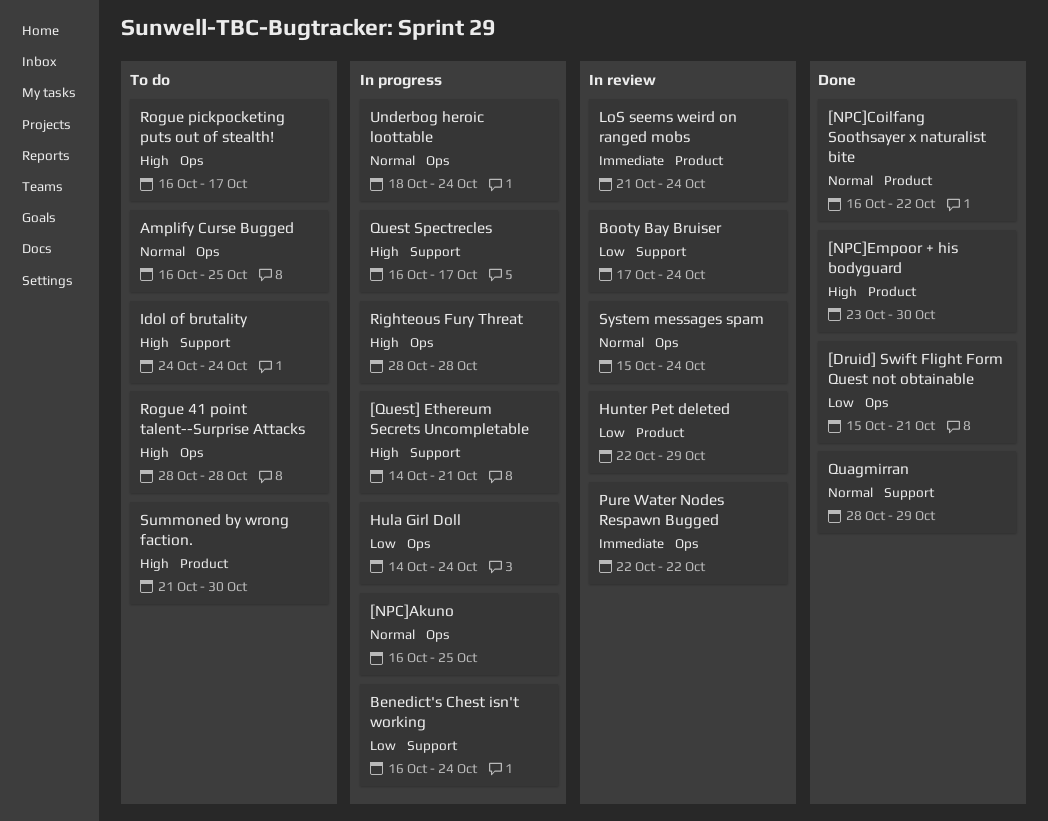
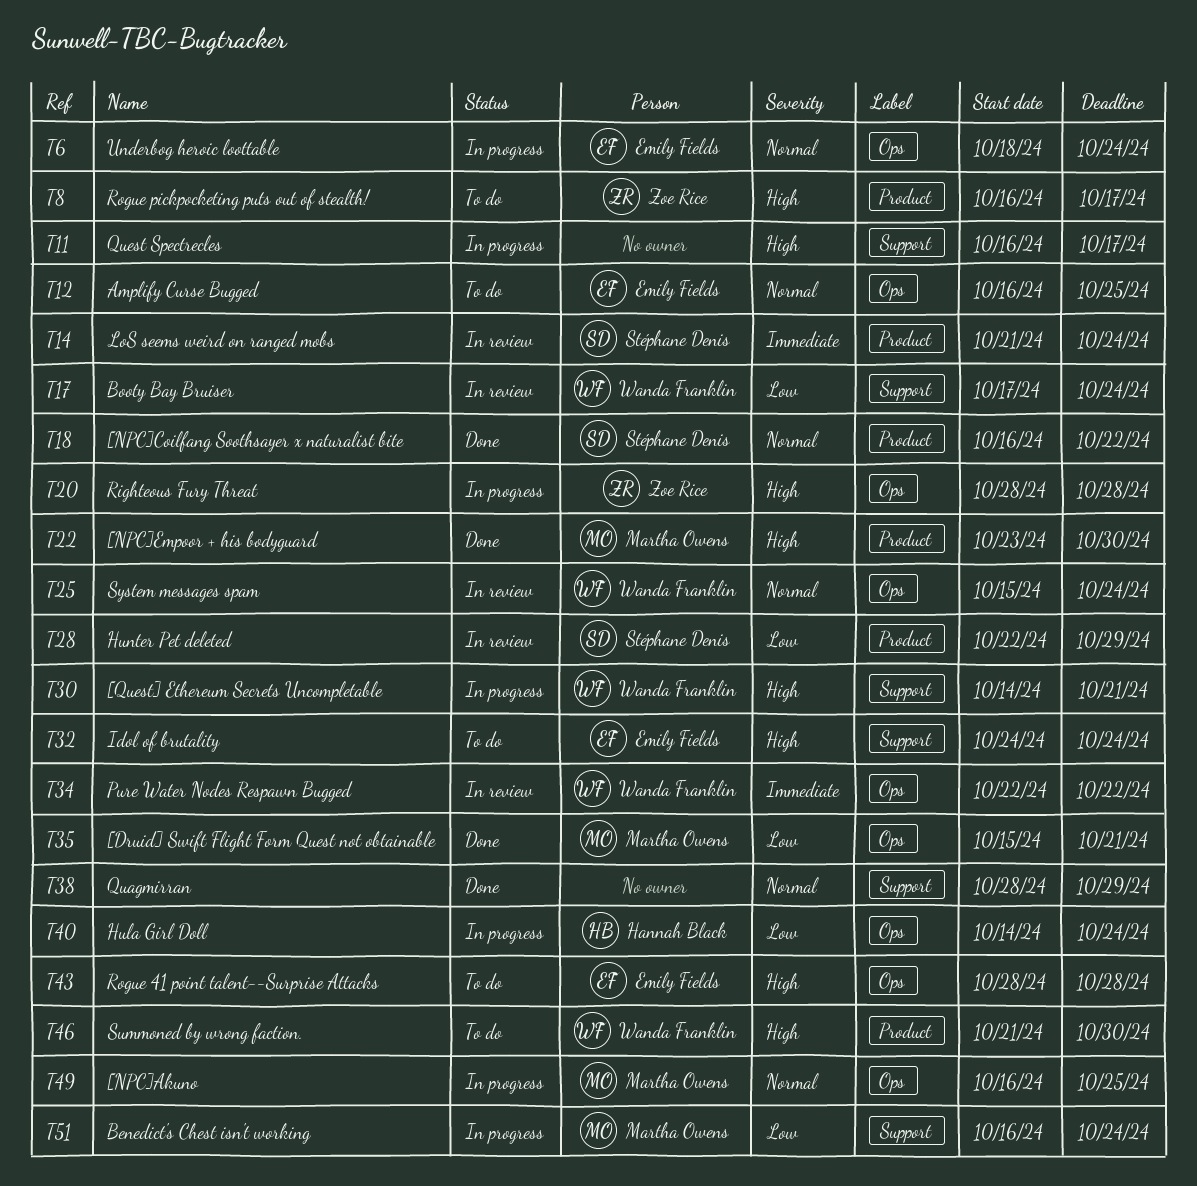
Rogue pickpocketing puts out of stealth!, label: Ops -> Product

